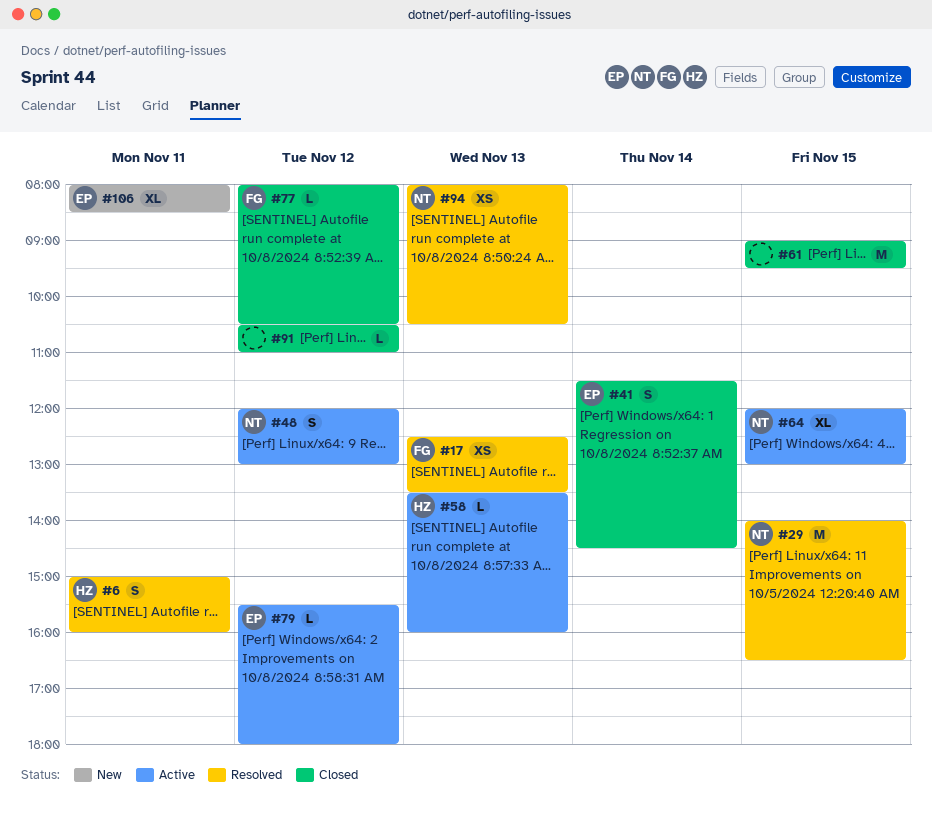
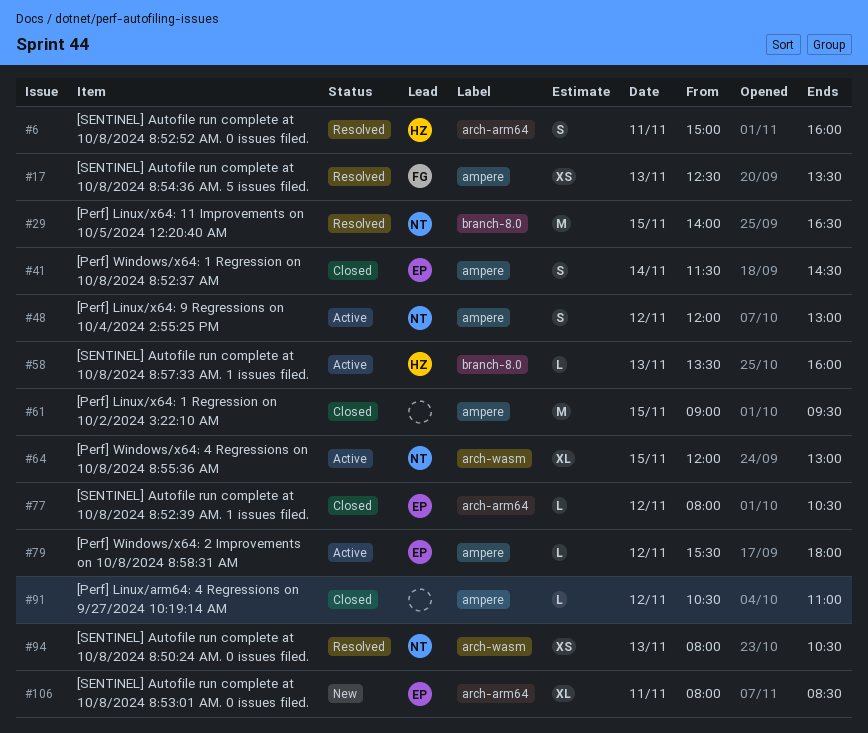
#77, owner: FG -> EP

